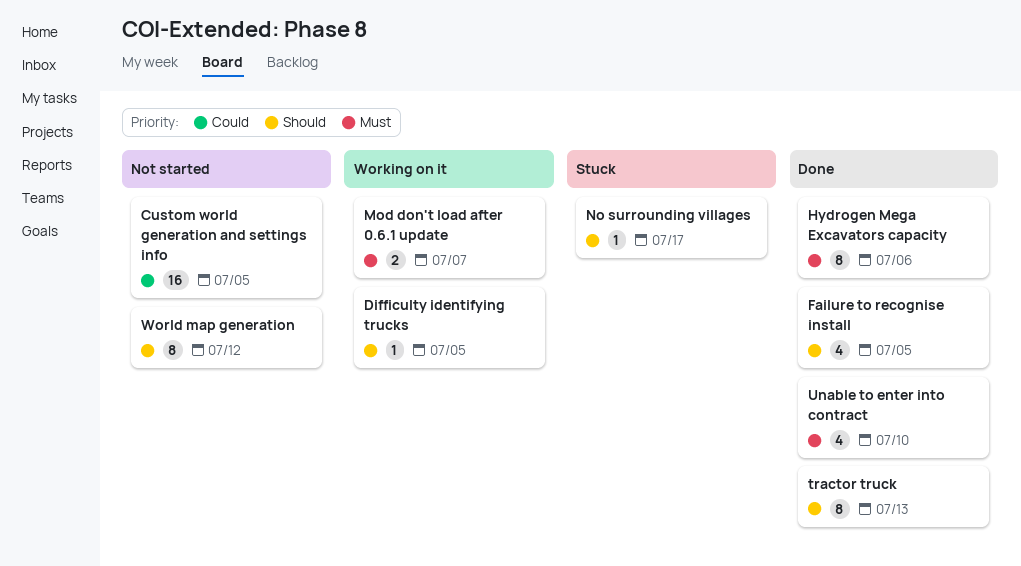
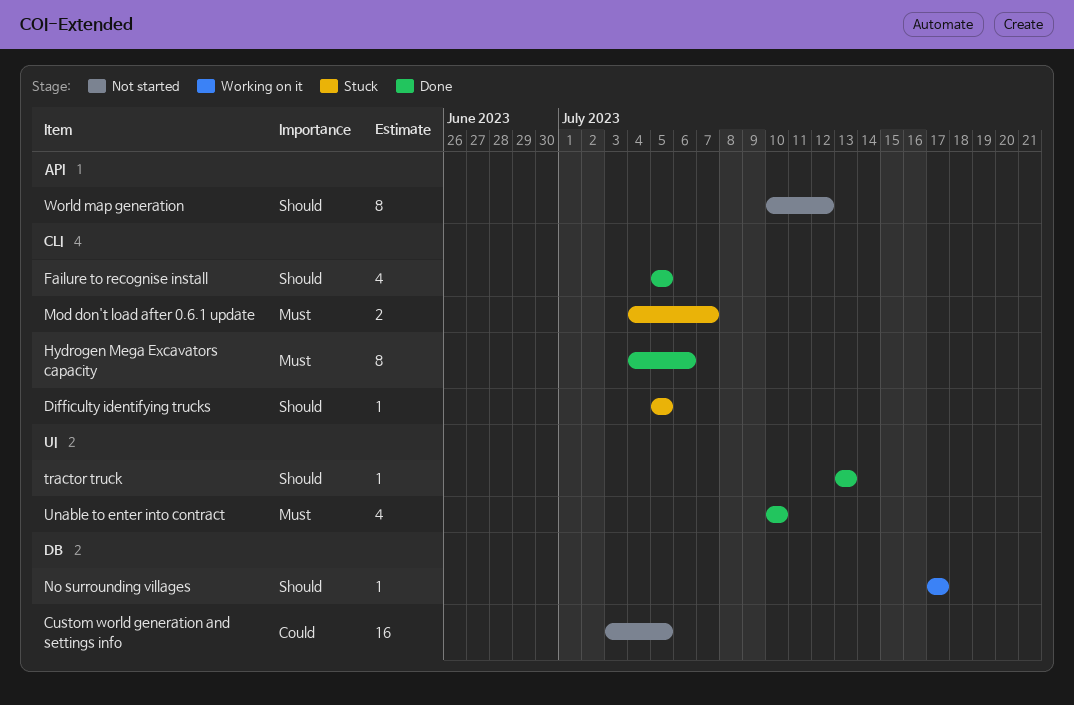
Difficulty identifying trucks, status: Working on it -> Stuck
Mod don't load after 0.6.1 update, status: Working on it -> Stuck
No surrounding villages, status: Stuck -> Working on it
tractor truck, estimate: 8 -> 1

